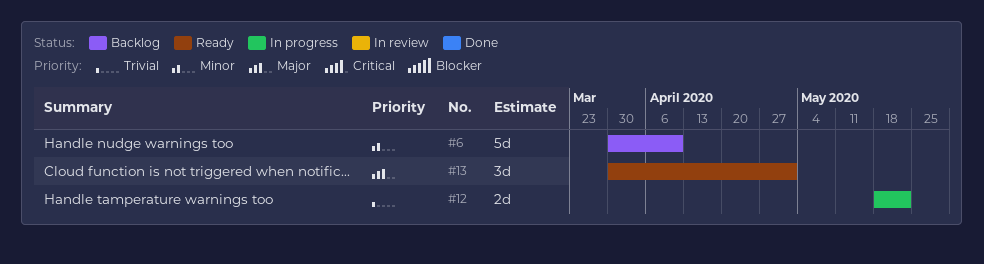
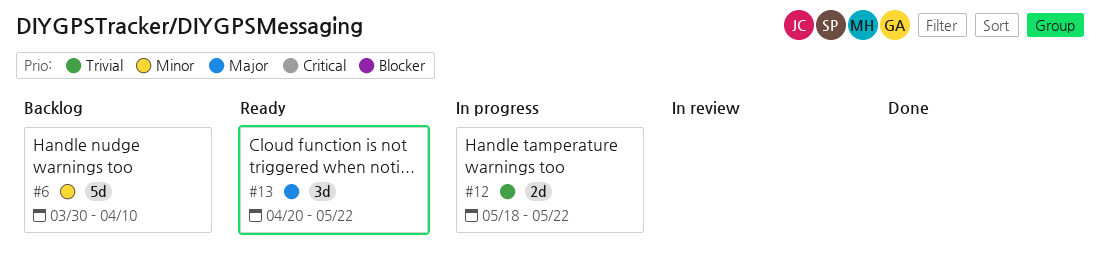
#13, start: Mar 30 -> Apr 20
#13, due: May 1 -> May 22

